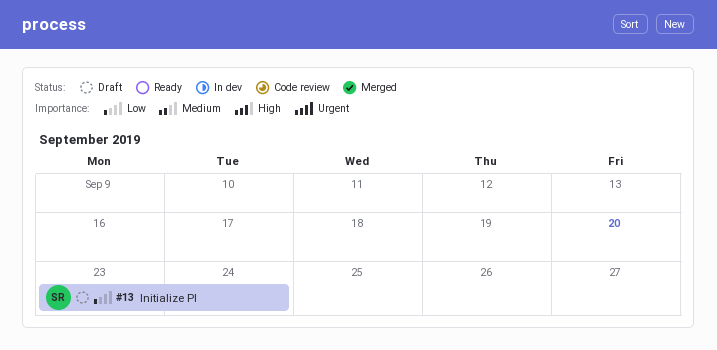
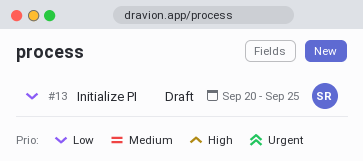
#13, start: Sep 23 -> Sep 20
#13, due: Sep 24 -> Sep 25

